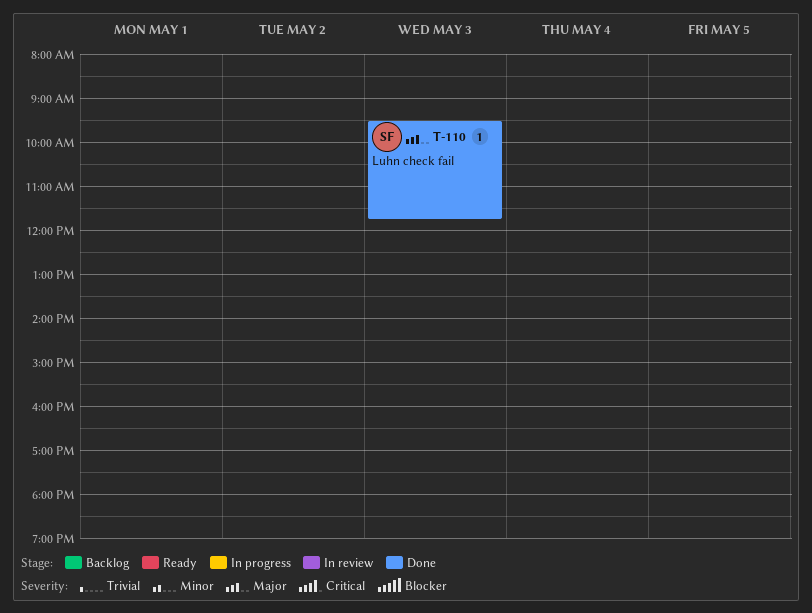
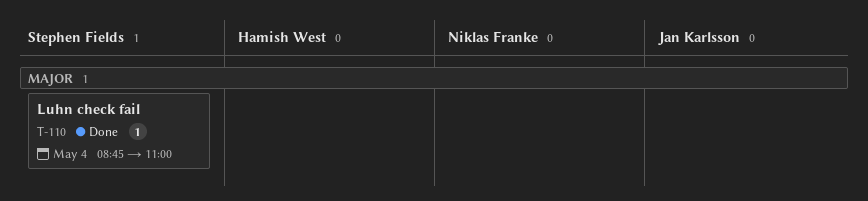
T-110, day: May 3 -> May 4
T-110, begins: 09:30 -> 08:45
T-110, ends: 11:45 -> 11:00

